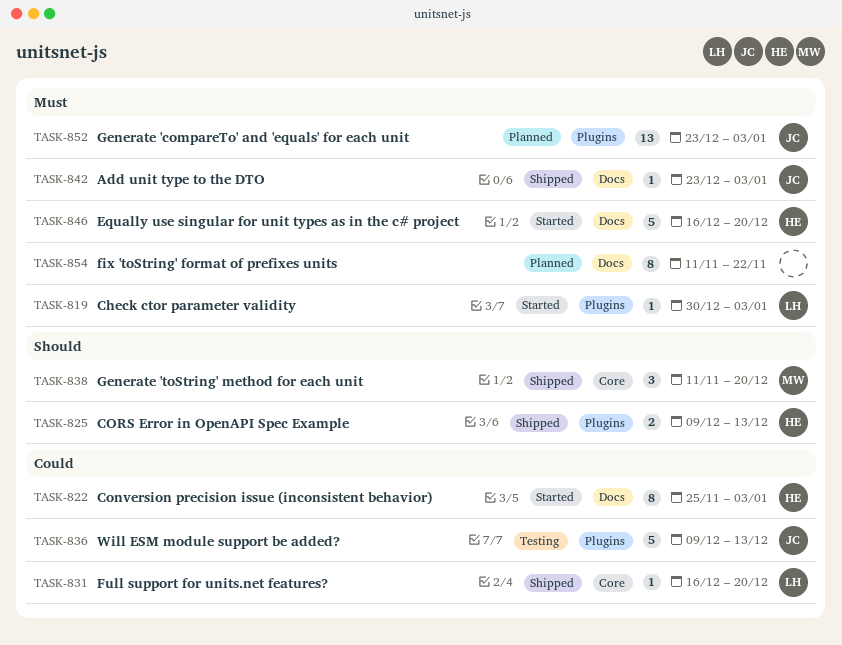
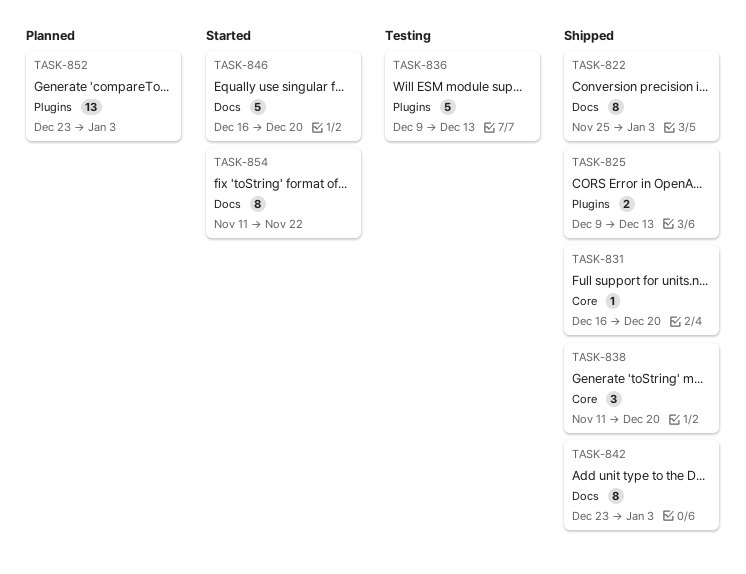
TASK-819: present -> none
TASK-822, status: Started -> Shipped
TASK-842, estimate: 1 -> 8
TASK-854, status: Planned -> Started

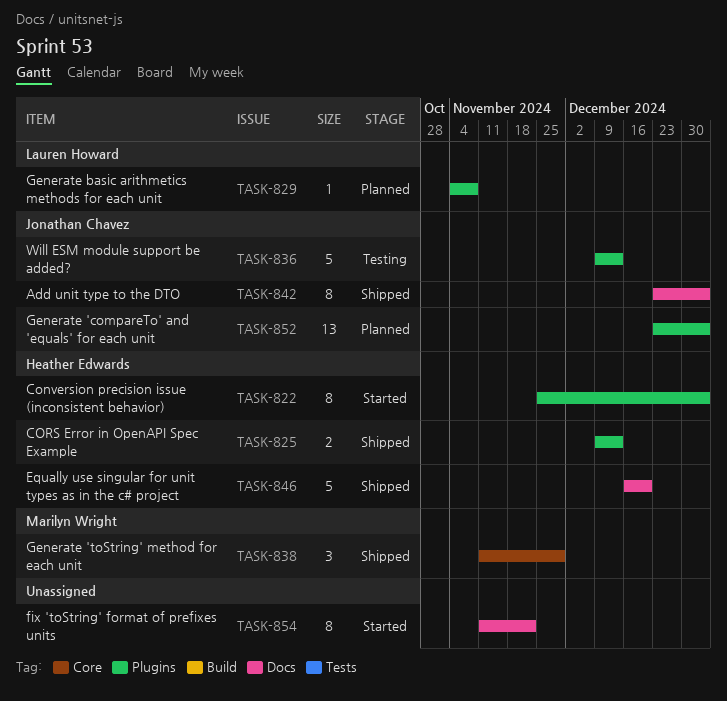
TASK-822, status: Shipped -> Started
TASK-822, label: Docs -> Plugins
TASK-829: none -> present
TASK-831: present -> none
TASK-838, due: Dec 20 -> Nov 29
TASK-846, status: Started -> Shipped

